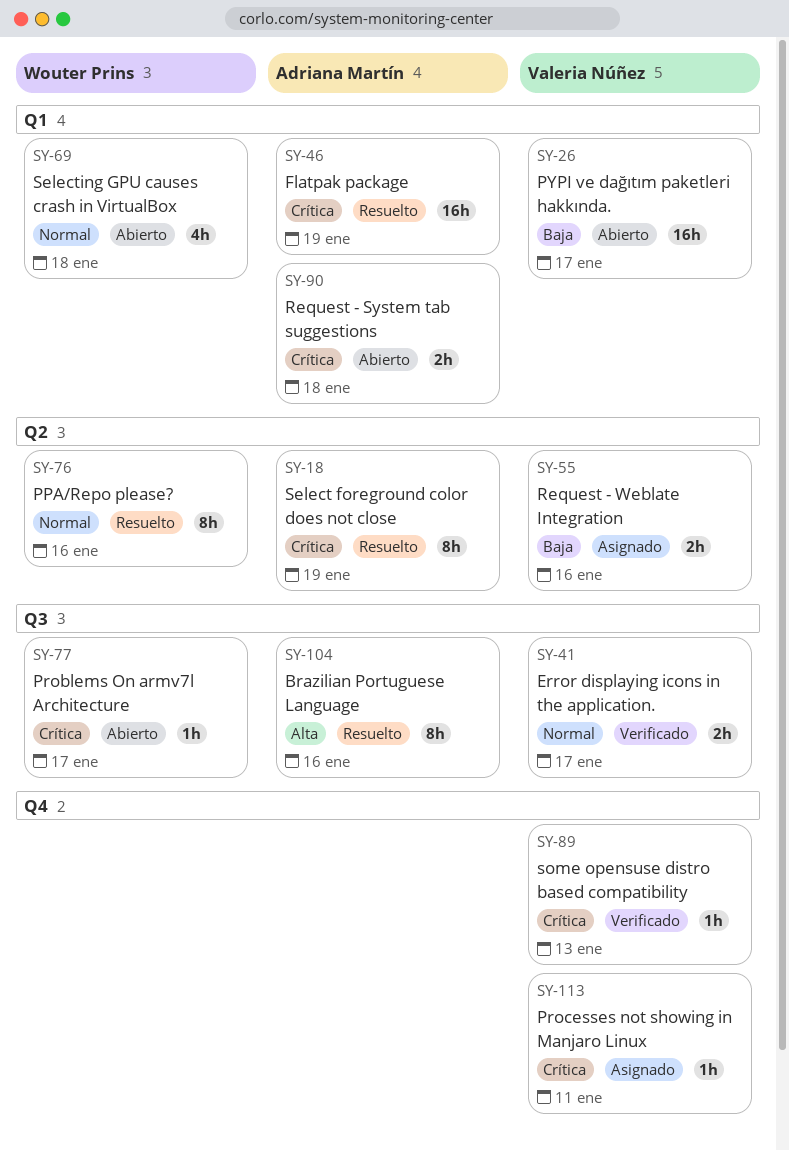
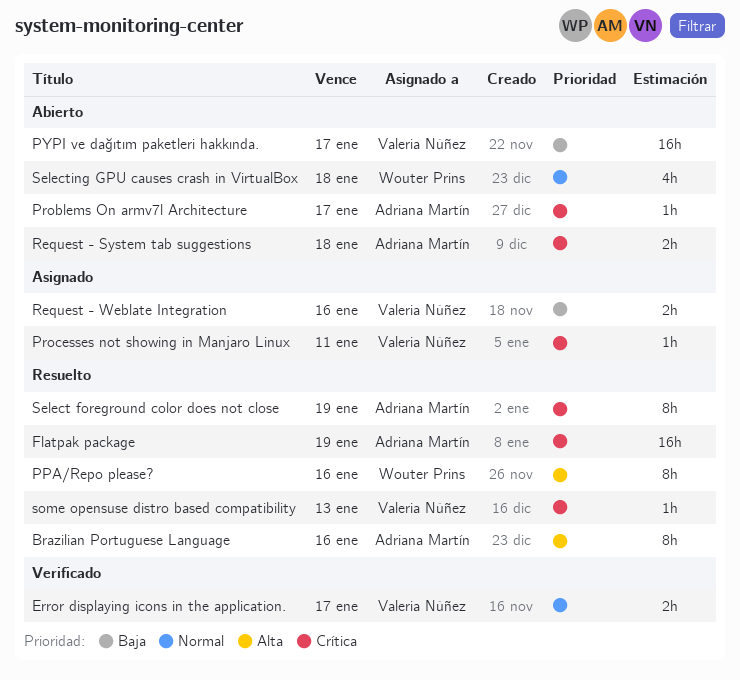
PPA/Repo please?, priority: Normal -> Alta
Problems On armv7l Architecture, owner: Wouter Prins -> Adriana Martín
some opensuse distro based compatibility, status: Verificado -> Resuelto

